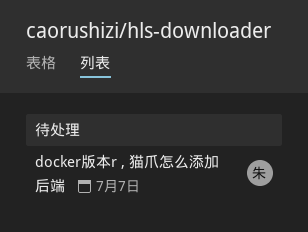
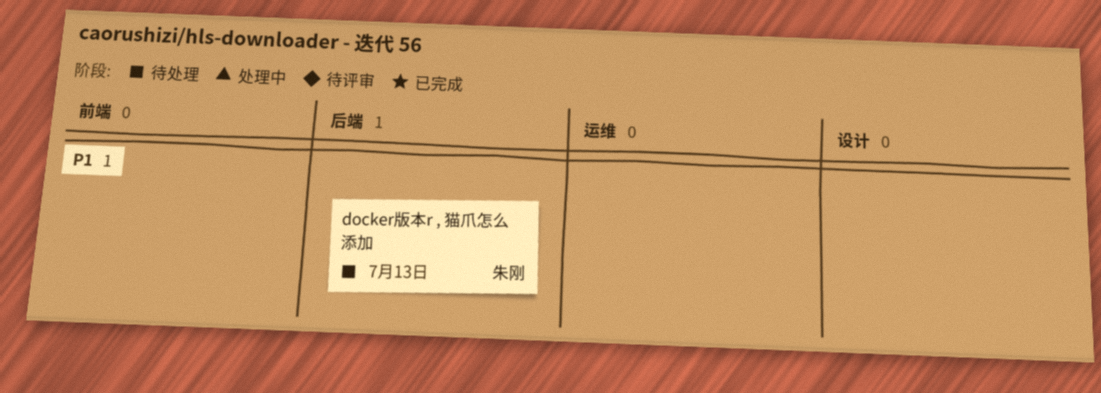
docker版本r , 猫爪怎么添加, due: Jul 7 -> Jul 13

